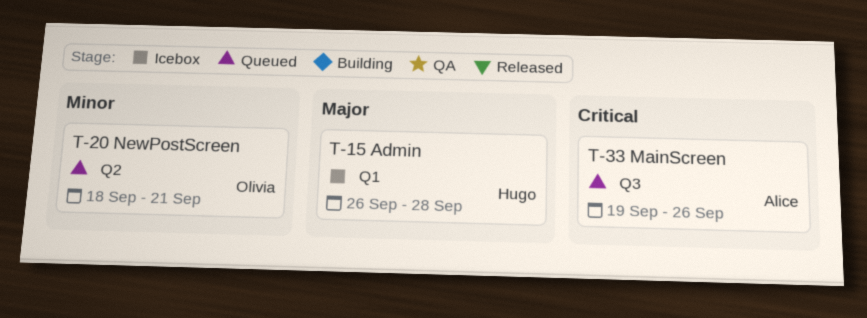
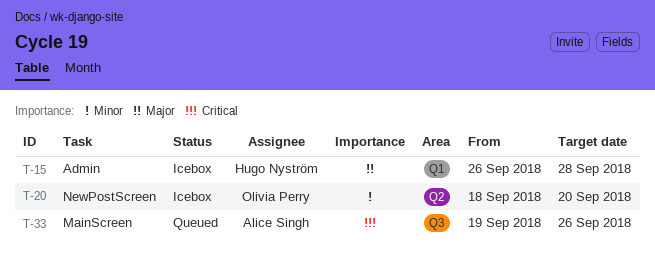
T-20, status: Queued -> Icebox
T-20, due: Sep 21 -> Sep 20

